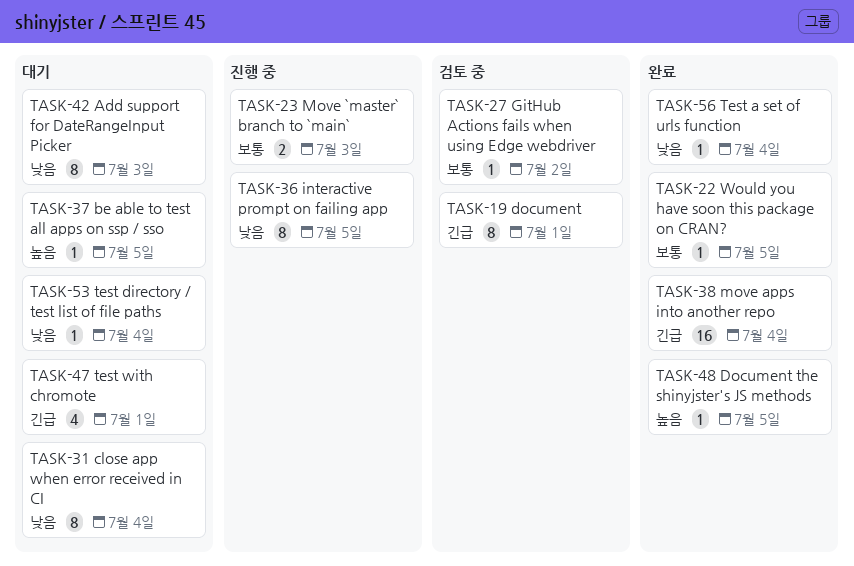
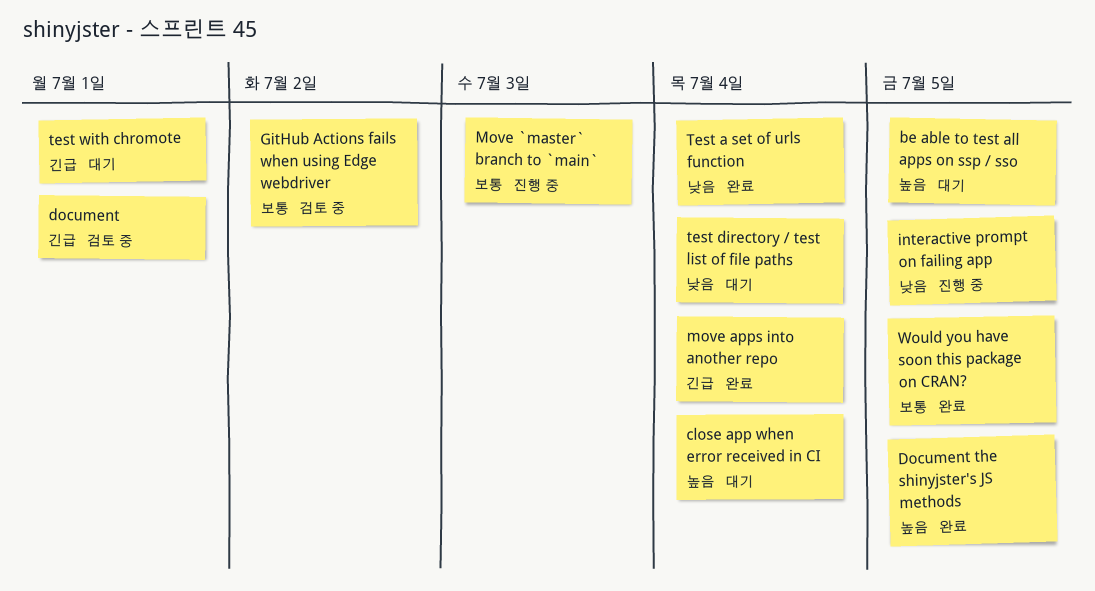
Add support for DateRangeInput Picker: present -> none
close app when error received in CI, priority: 낮음 -> 높음

